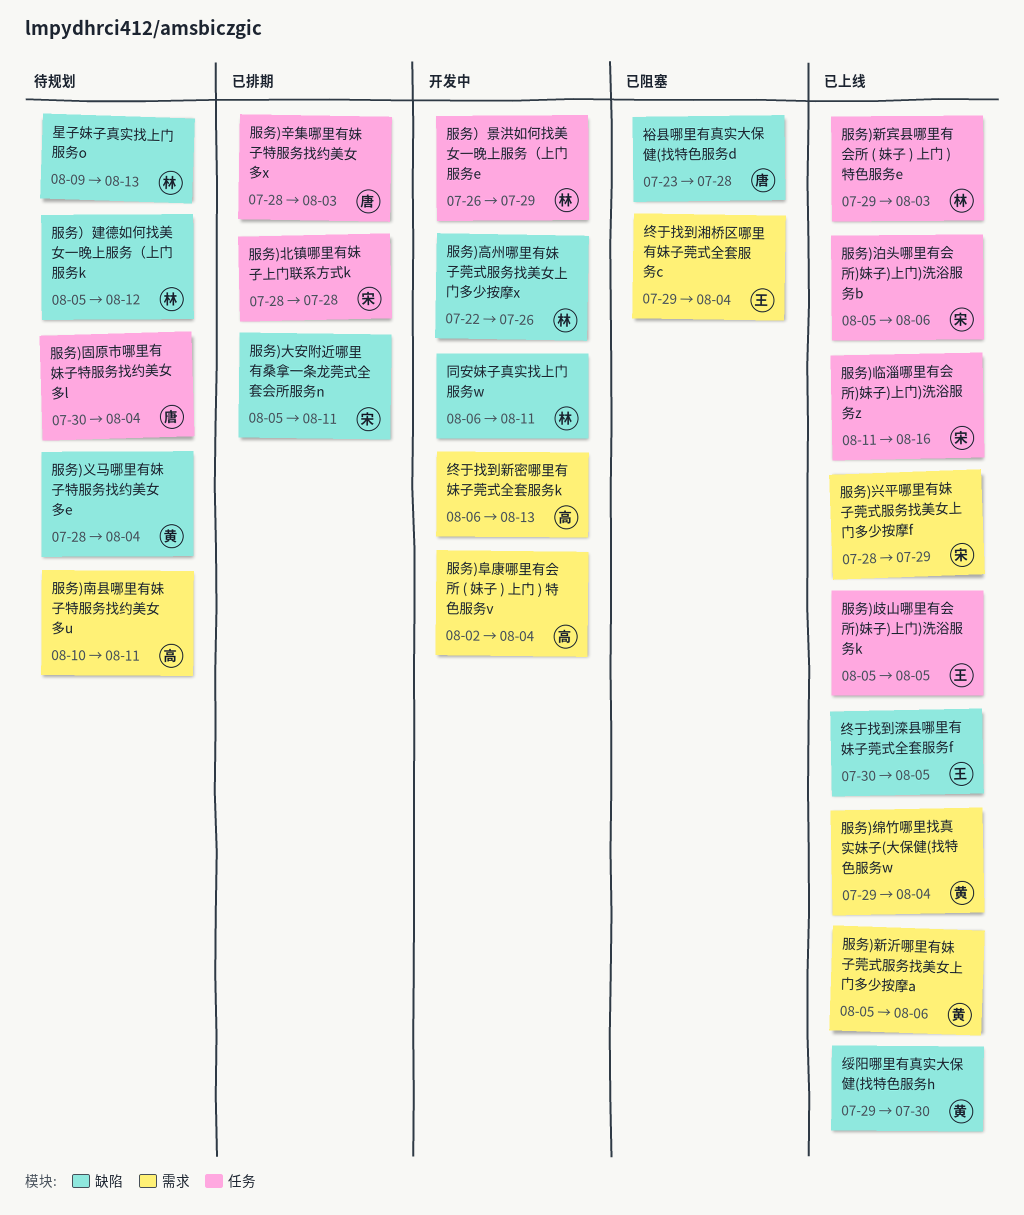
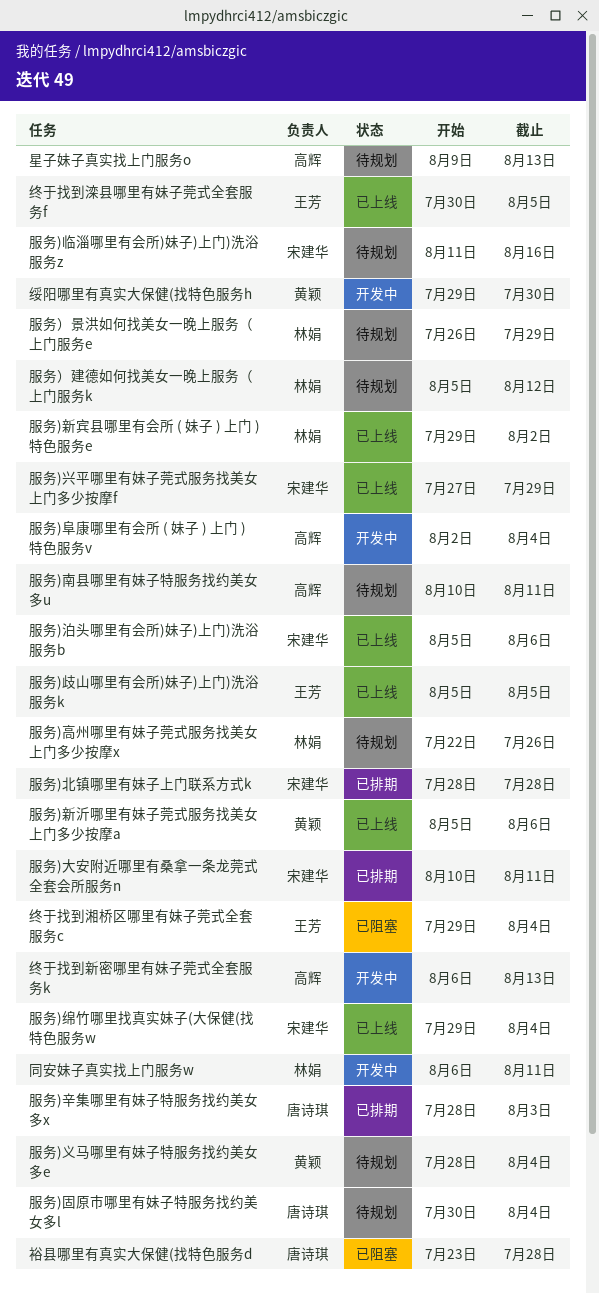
星子妹子真实找上门服务o, owner: 林娟 -> 高辉
服务)临淄哪里有会所)妹子)上门)洗浴服务z, status: 已上线 -> 待规划
服务)兴平哪里有妹子莞式服务找美女上门多少按摩f, start: Jul 28 -> Jul 27
服务)大安附近哪里有桑拿一条龙莞式全套会所服务n, start: Aug 5 -> Aug 10
服务)新宾县哪里有会所 ( 妹子 ) 上门 ) 特色服务e, due: Aug 3 -> Aug 2
服务)绵竹哪里找真实妹子(大保健(找特色服务w, owner: 黄颖 -> 宋建华
服务)高州哪里有妹子莞式服务找美女上门多少按摩x, status: 开发中 -> 待规划
服务）景洪如何找美女一晚上服务（上门服务e, status: 开发中 -> 待规划
绥阳哪里有真实大保健(找特色服务h, status: 已上线 -> 开发中

